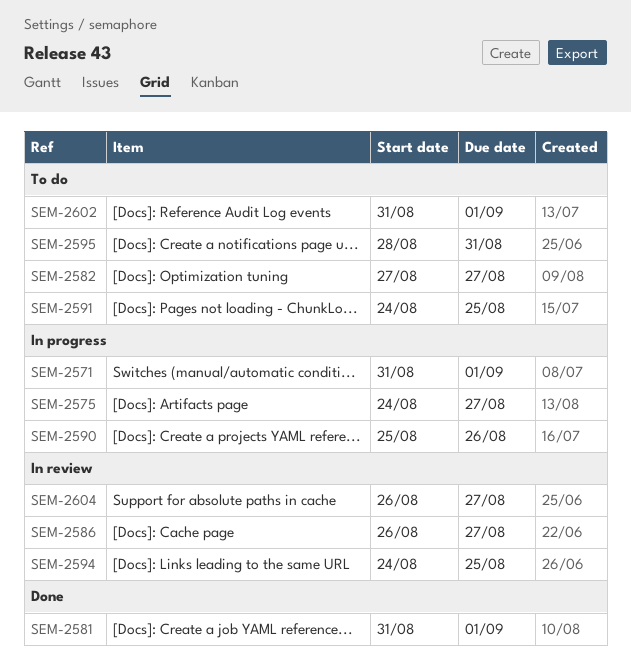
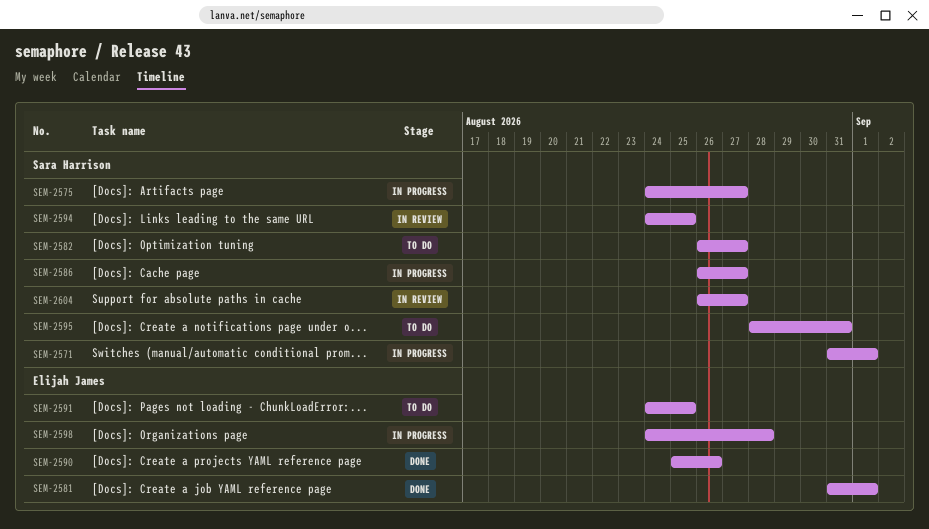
SEM-2582, start: Aug 27 -> Aug 26
SEM-2586, status: In review -> In progress
SEM-2590, status: In progress -> Done
SEM-2598: none -> present
SEM-2602: present -> none

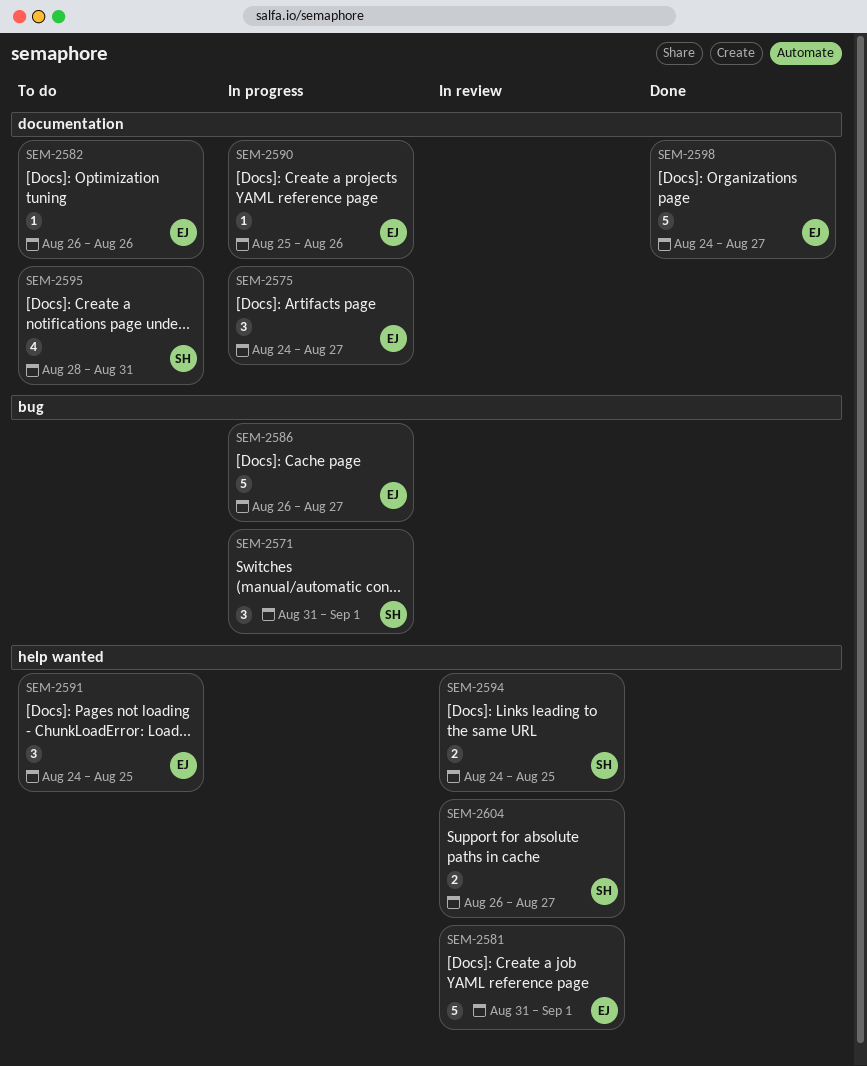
SEM-2575, owner: Sara Harrison -> Elijah James
SEM-2581, status: Done -> In review
SEM-2582, owner: Sara Harrison -> Elijah James
SEM-2582, due: Aug 27 -> Aug 26
SEM-2586, owner: Sara Harrison -> Elijah James
SEM-2590, status: Done -> In progress
SEM-2598, status: In progress -> Done
SEM-2598, due: Aug 28 -> Aug 27

